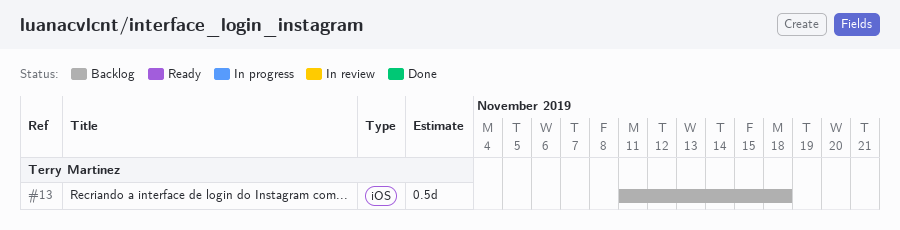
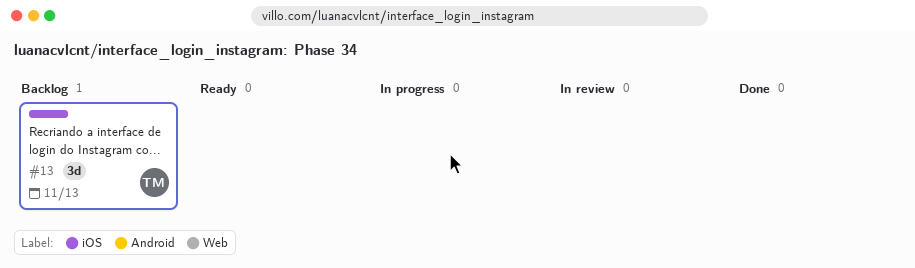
#13, estimate: 0.5d -> 3d
#13, due: Nov 18 -> Nov 13

